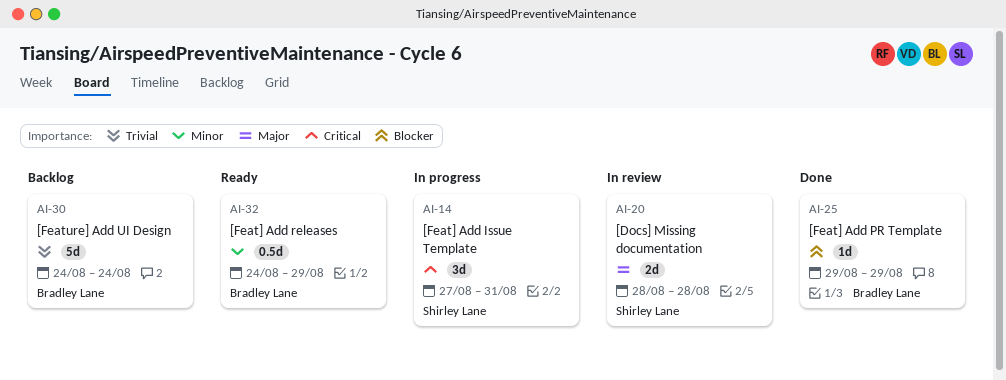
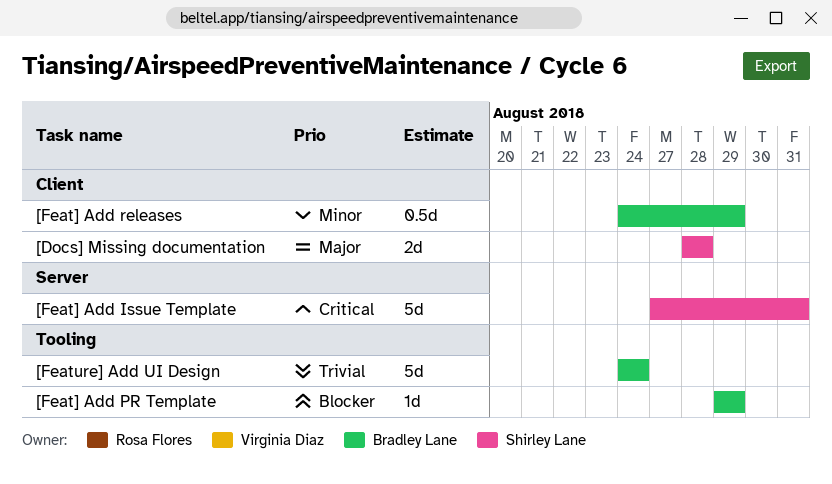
[Feat] Add Issue Template, estimate: 3d -> 5d

